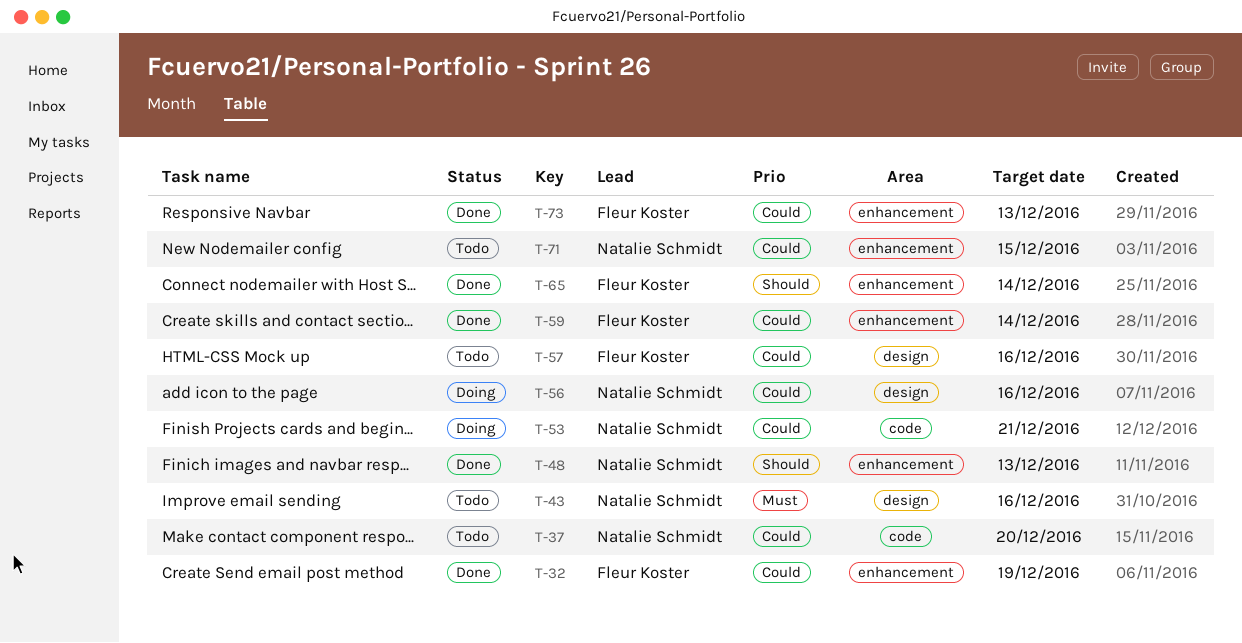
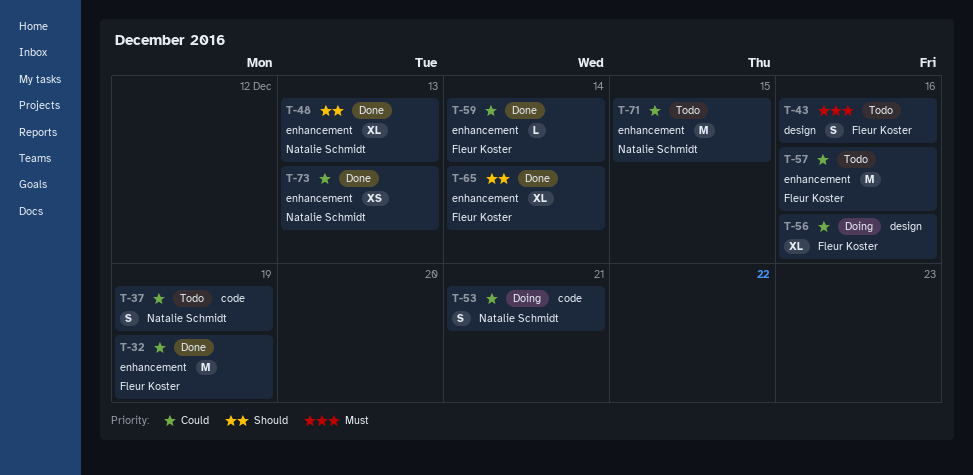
T-37, due: Dec 20 -> Dec 19
T-43, owner: Natalie Schmidt -> Fleur Koster
T-56, owner: Natalie Schmidt -> Fleur Koster
T-57, label: design -> enhancement
T-73, owner: Fleur Koster -> Natalie Schmidt

